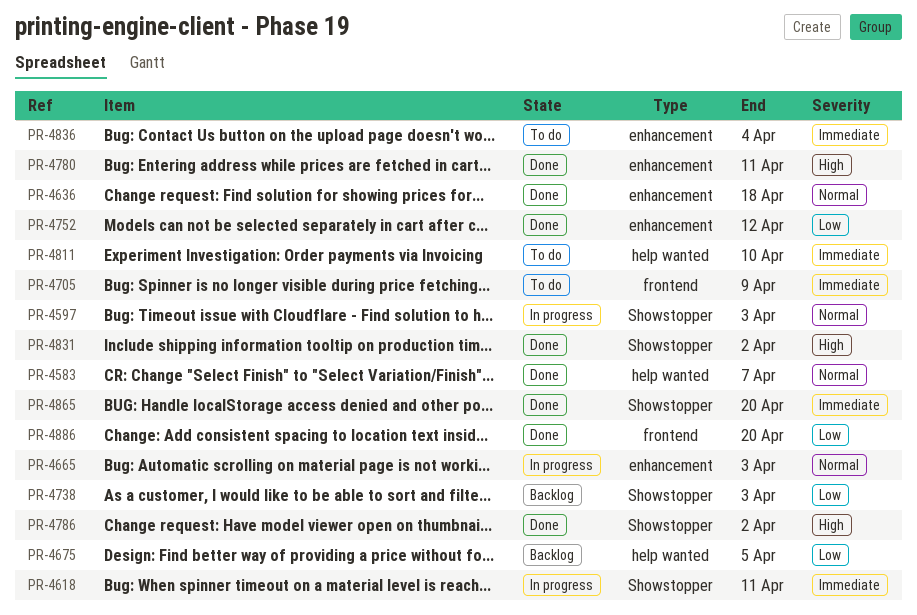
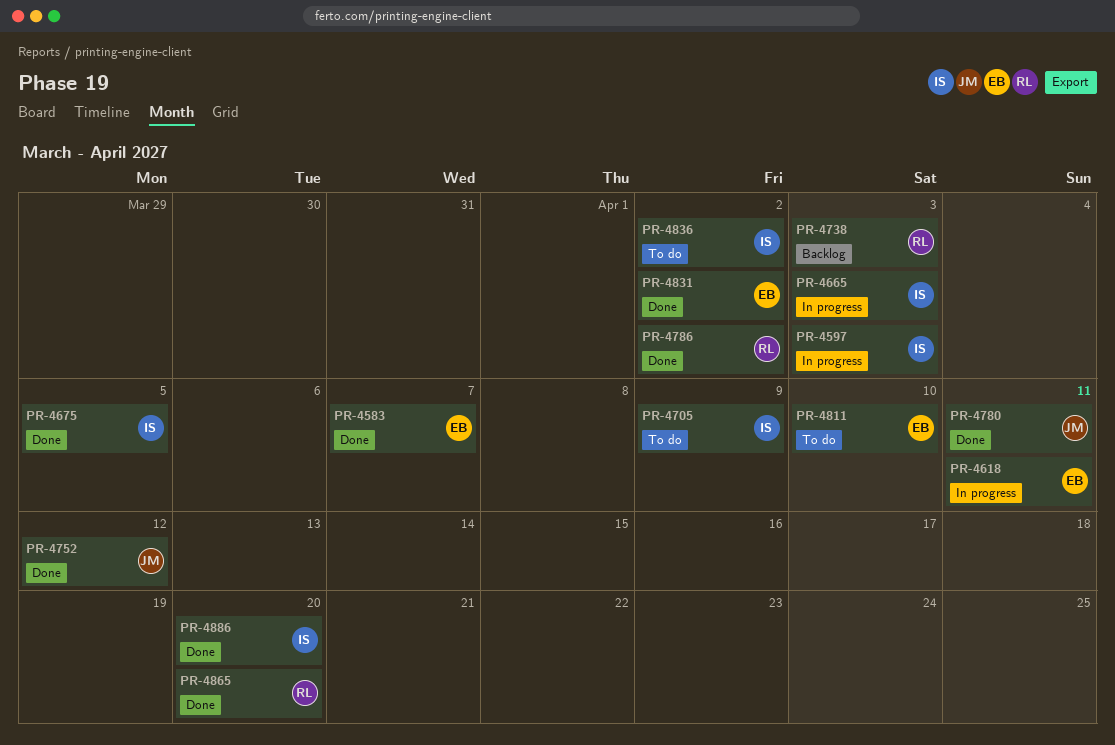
PR-4636: present -> none
PR-4675, status: Backlog -> Done
PR-4836, due: Apr 4 -> Apr 2

